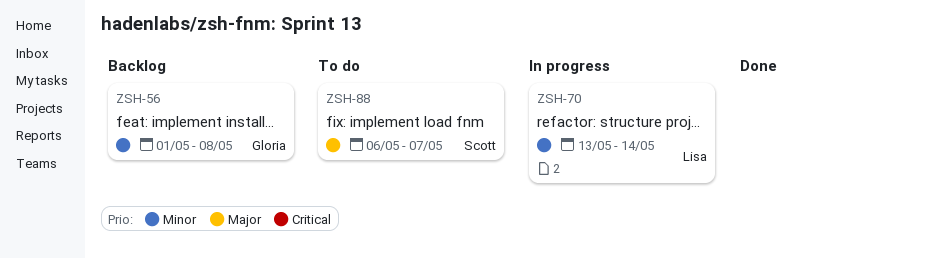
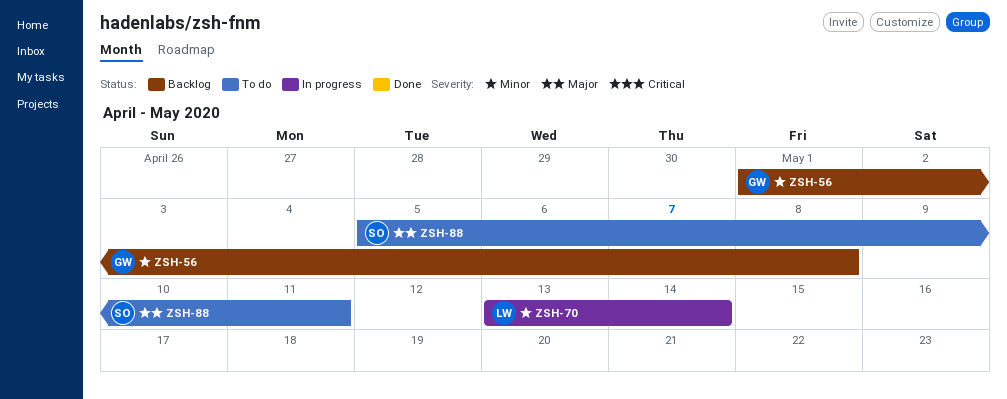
ZSH-88, start: May 6 -> May 5
ZSH-88, due: May 7 -> May 11

